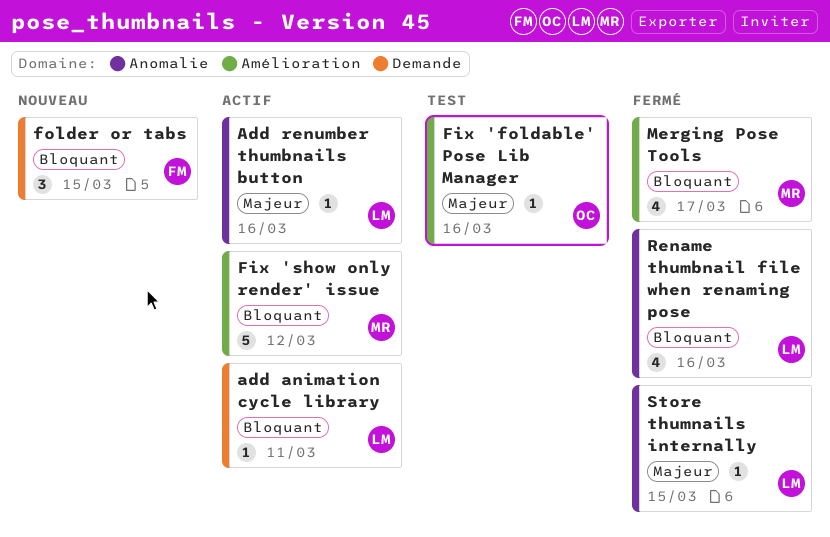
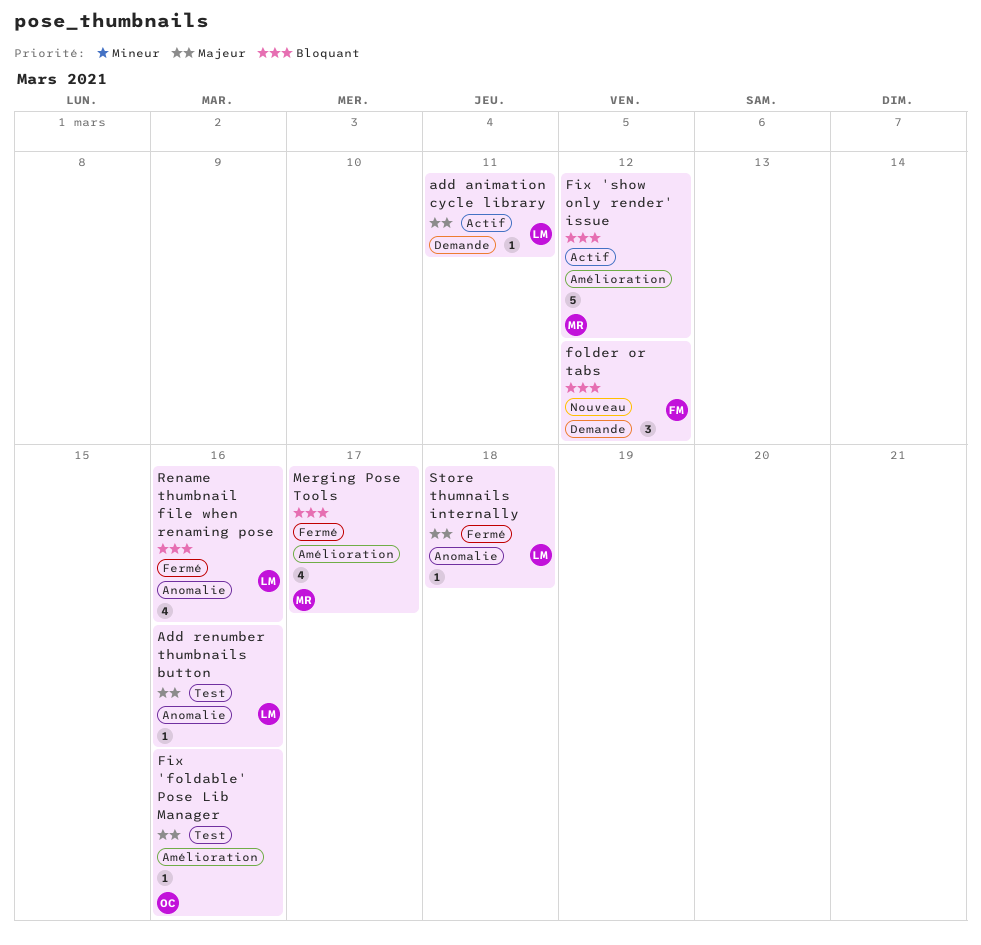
add animation cycle library, priority: Bloquant -> Majeur
Add renumber thumbnails button, status: Actif -> Test
folder or tabs, due: Mar 15 -> Mar 12
Store thumnails internally, due: Mar 15 -> Mar 18

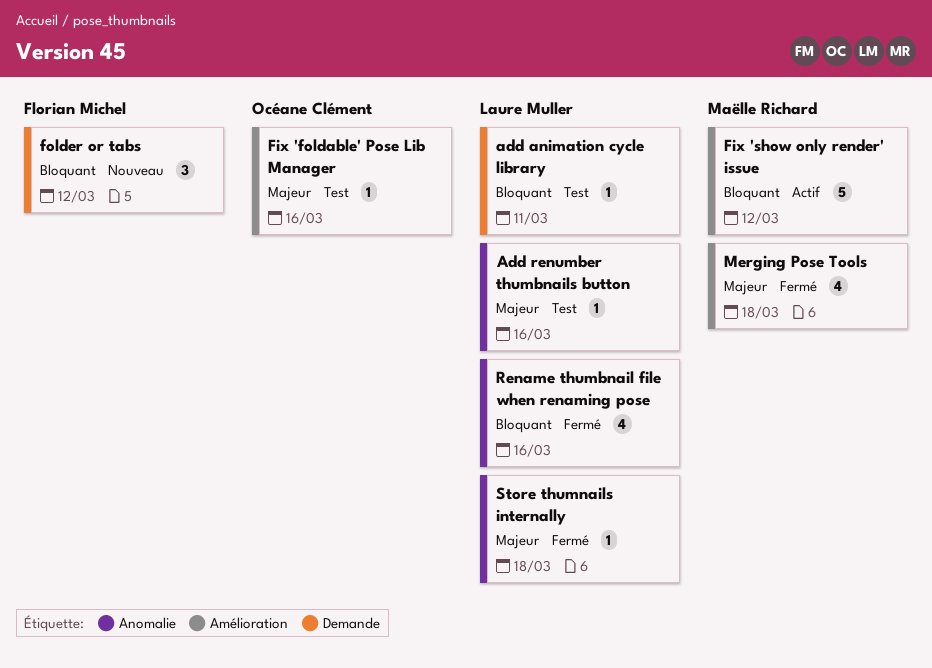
add animation cycle library, status: Actif -> Test
add animation cycle library, priority: Majeur -> Bloquant
Merging Pose Tools, priority: Bloquant -> Majeur
Merging Pose Tools, due: Mar 17 -> Mar 18

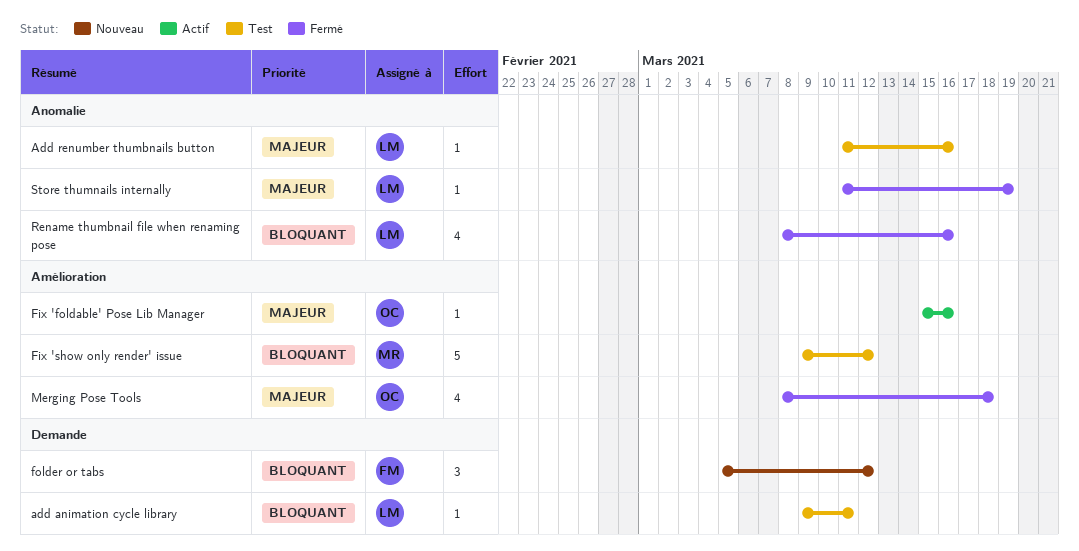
Fix 'foldable' Pose Lib Manager, status: Test -> Actif
Fix 'show only render' issue, status: Actif -> Test
Merging Pose Tools, owner: Maëlle Richard -> Océane Clément
Store thumnails internally, due: Mar 18 -> Mar 19

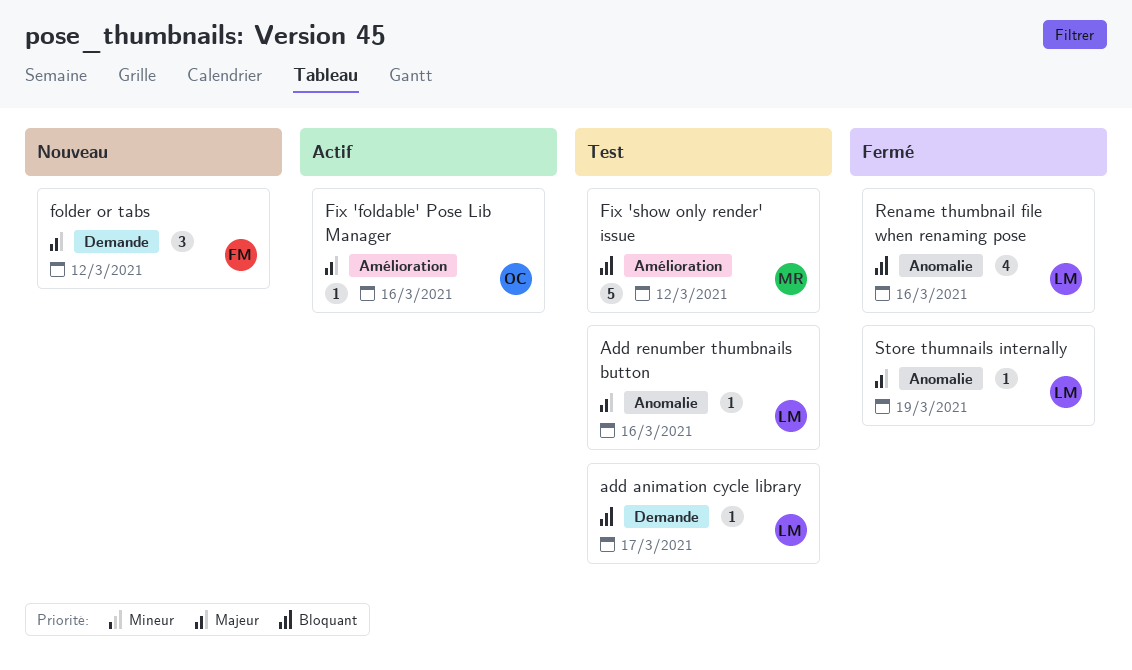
add animation cycle library, due: Mar 11 -> Mar 17
folder or tabs, priority: Bloquant -> Majeur
Merging Pose Tools: present -> none

